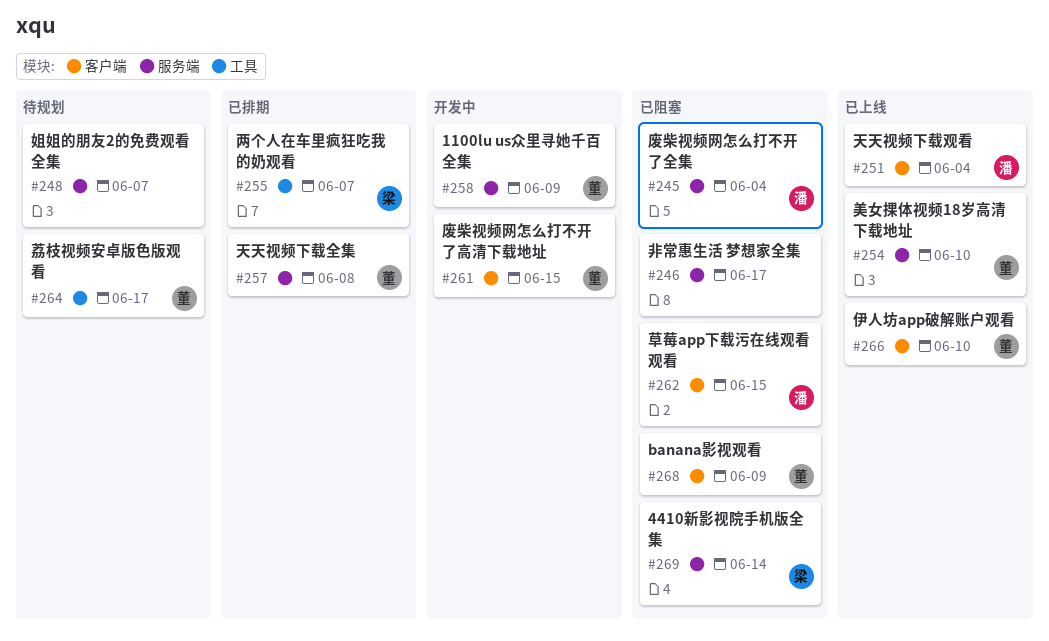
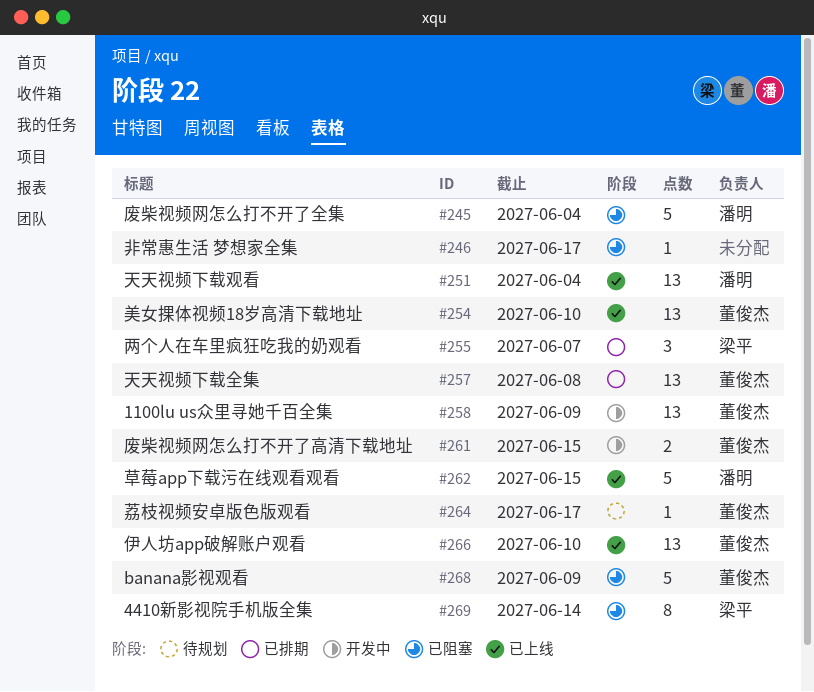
#248: present -> none
#262, status: 已阻塞 -> 已上线

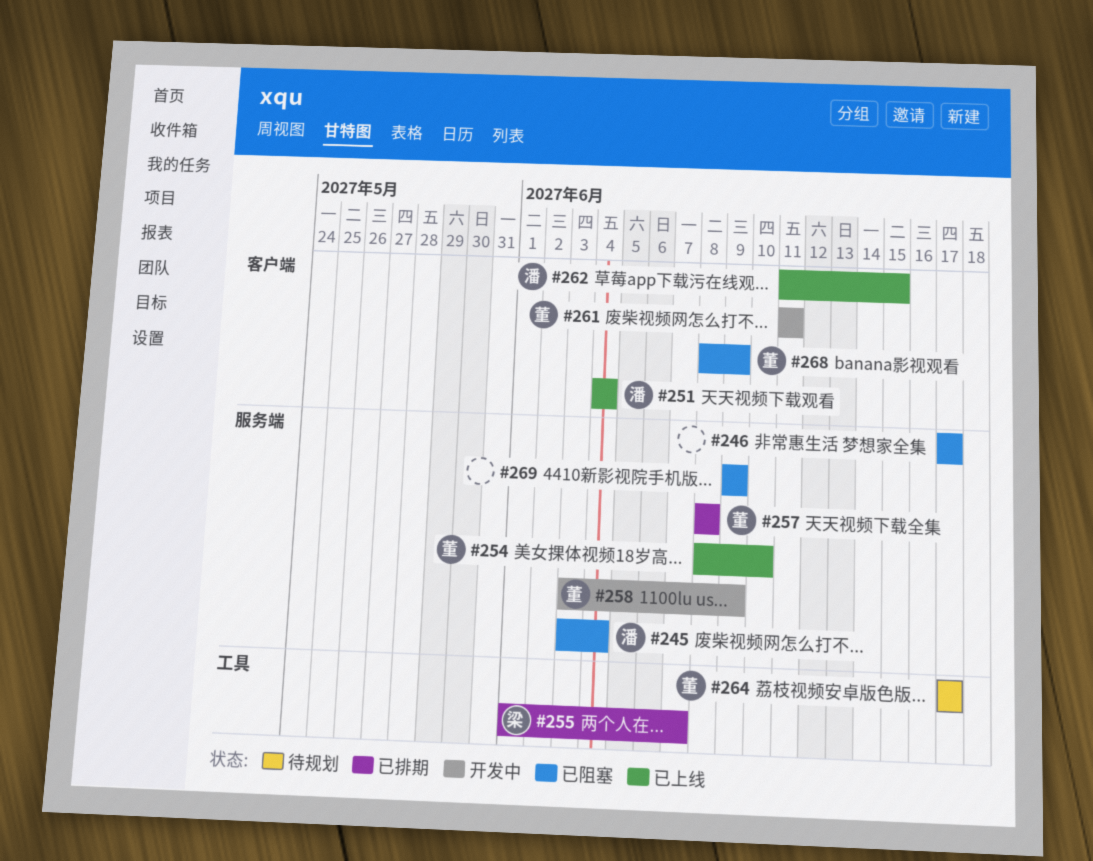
#261, due: Jun 15 -> Jun 11
#266: present -> none
#269, owner: 梁平 -> none
#269, due: Jun 14 -> Jun 9

